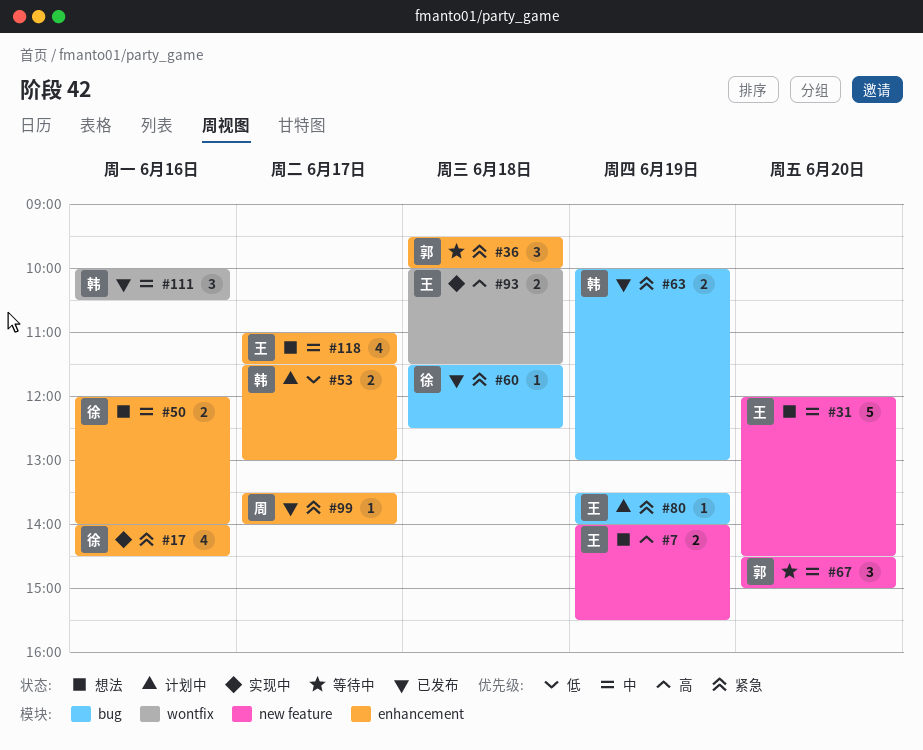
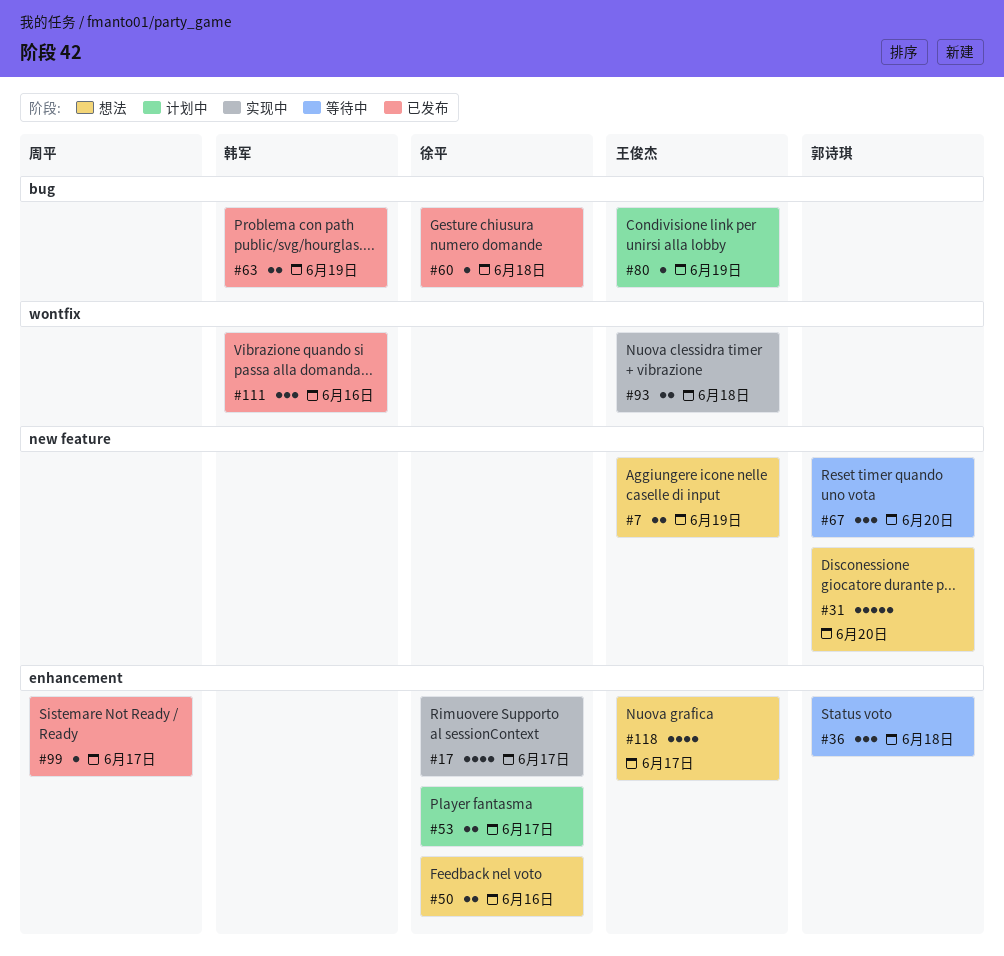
#17, day: Jun 16 -> Jun 17
#31, owner: 王俊杰 -> 郭诗琪
#53, owner: 韩军 -> 徐平

